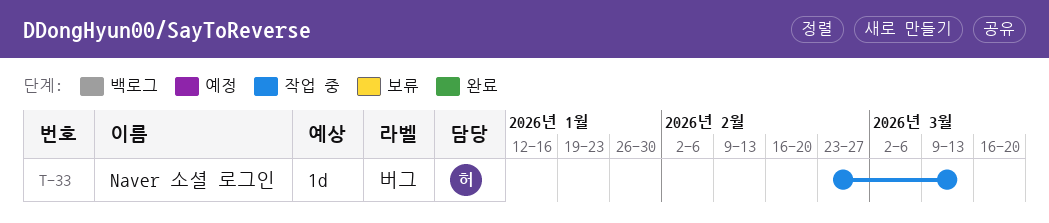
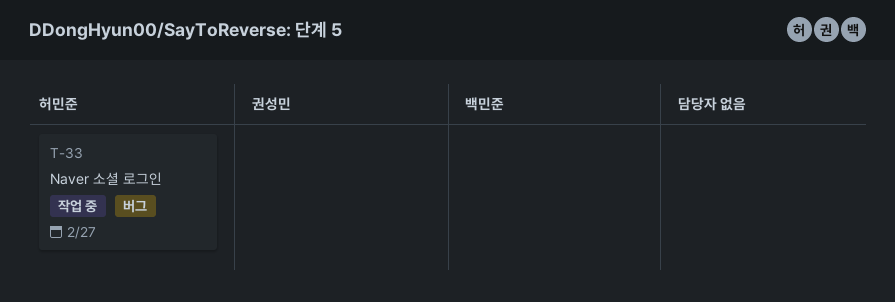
T-33, due: Mar 13 -> Feb 27

